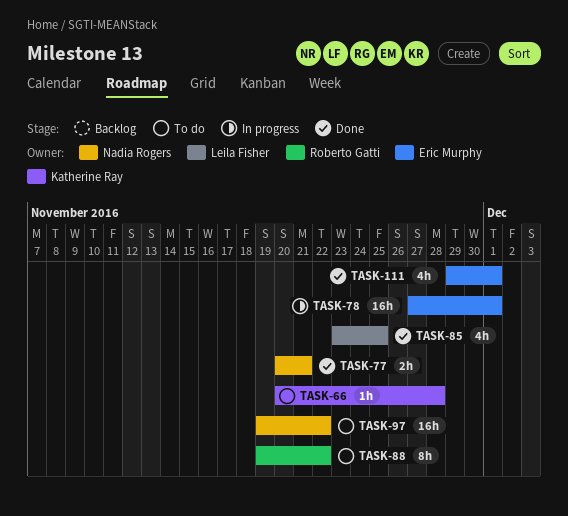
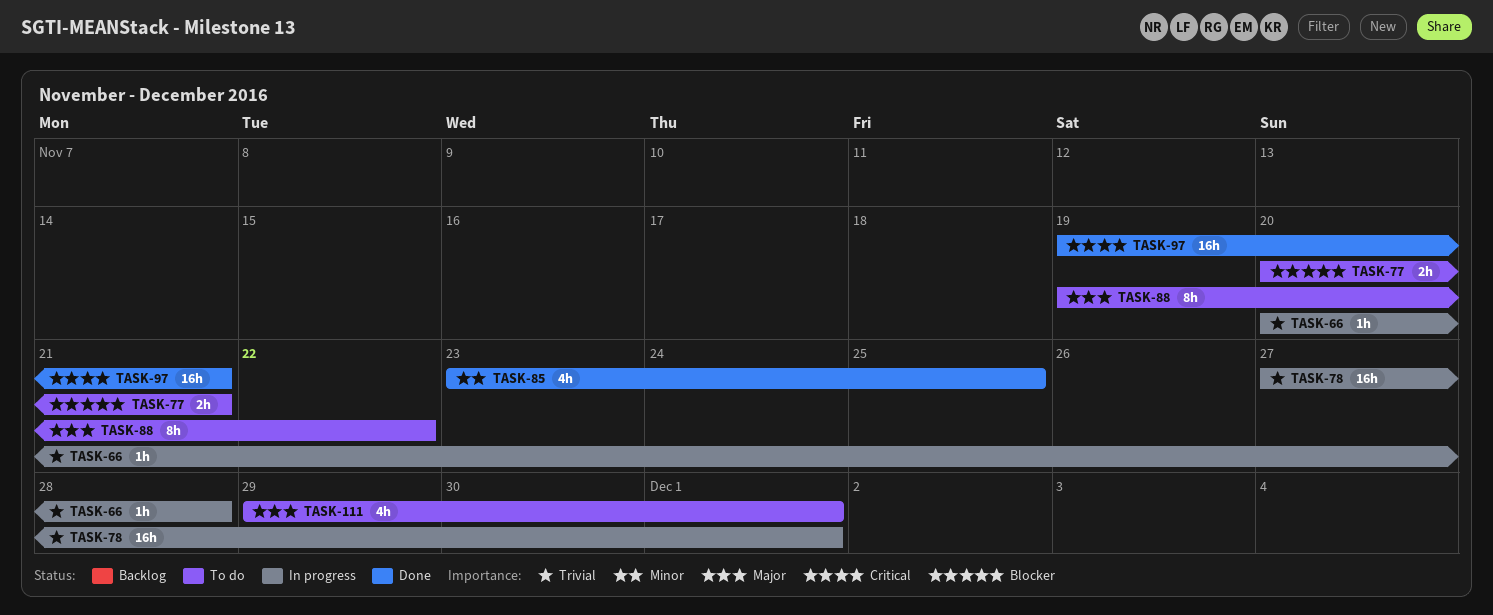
TASK-66, status: To do -> In progress
TASK-77, status: Done -> To do
TASK-97, status: To do -> Done
TASK-97, due: Nov 22 -> Nov 21
TASK-111, status: Done -> To do

